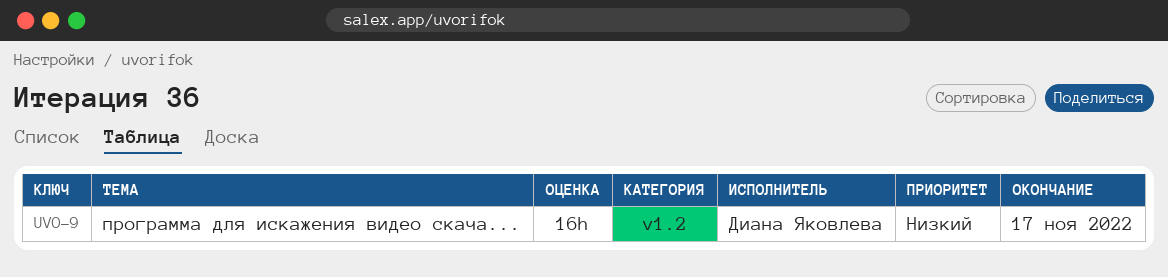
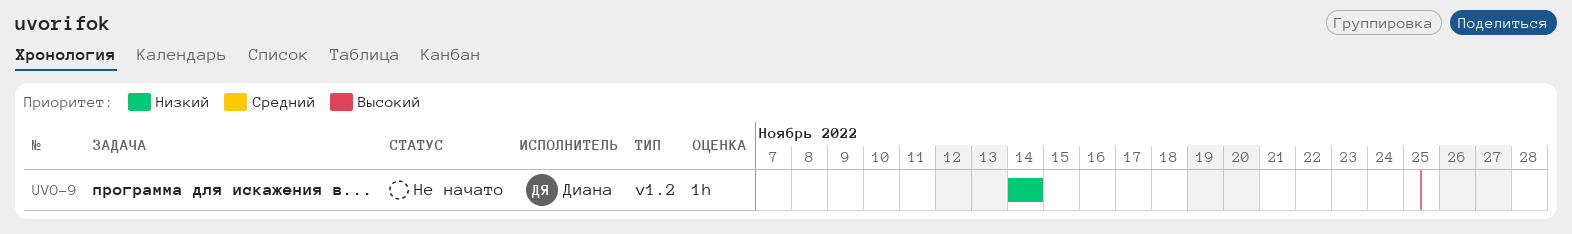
UVO-9, estimate: 16h -> 1h
UVO-9, due: Nov 17 -> Nov 14

